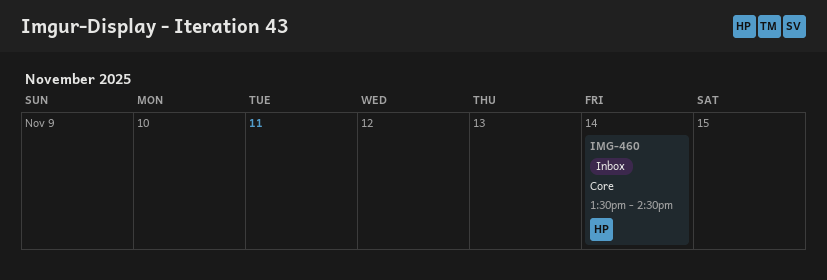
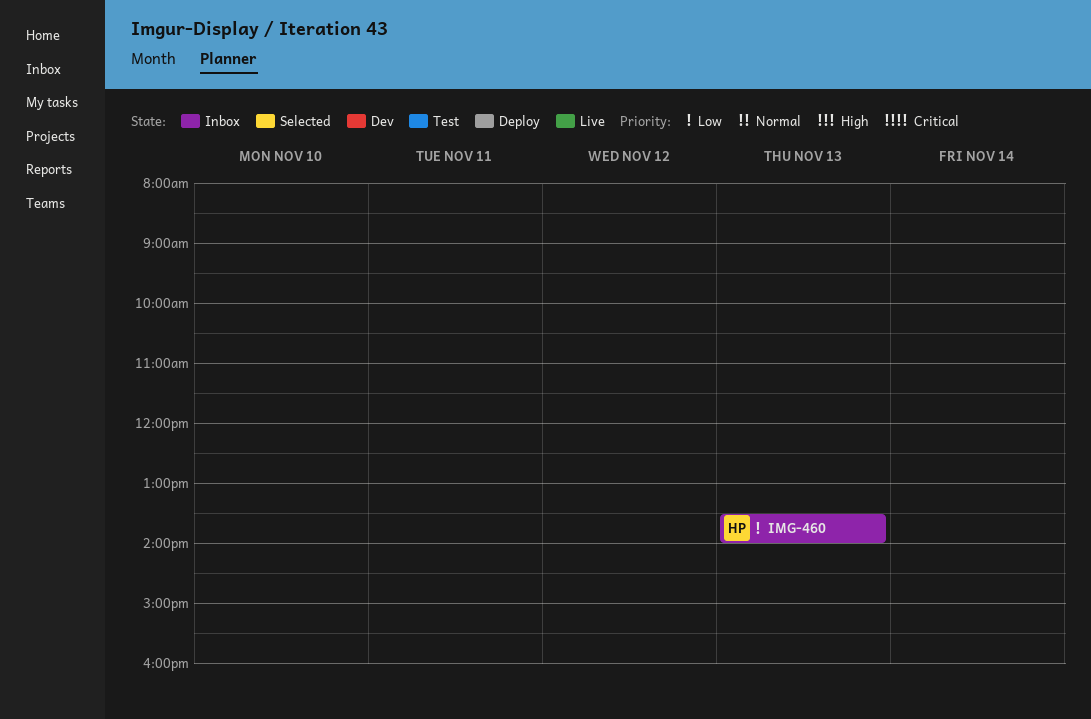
IMG-460, day: Nov 14 -> Nov 13
IMG-460, ends: 14:30 -> 14:00

